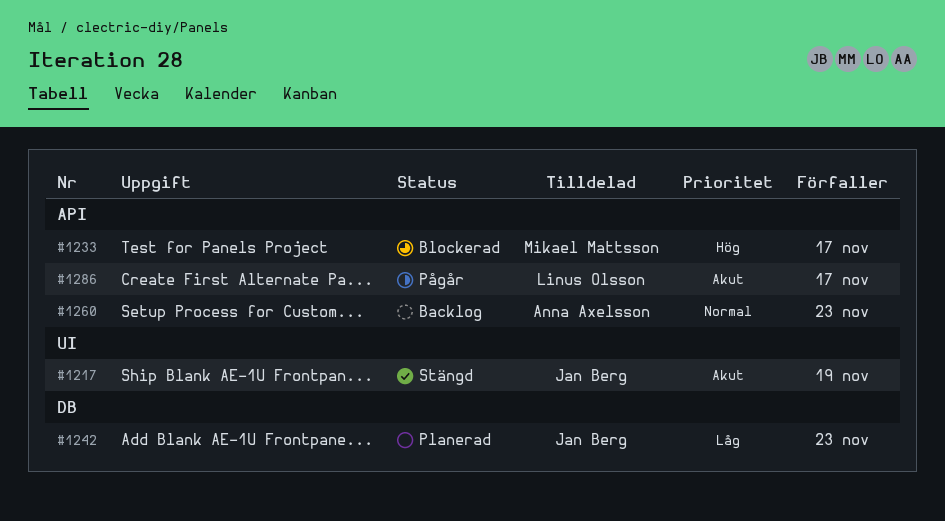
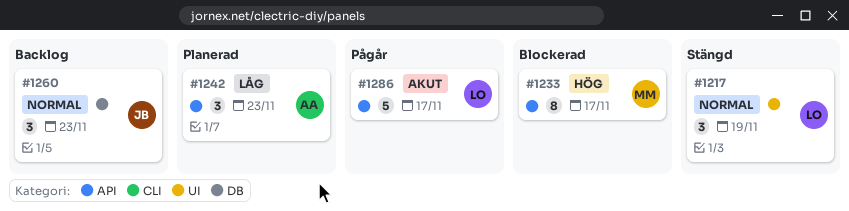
#1217, owner: Jan Berg -> Linus Olsson
#1217, priority: Akut -> Normal
#1242, owner: Jan Berg -> Anna Axelsson
#1242, label: DB -> API
#1260, owner: Anna Axelsson -> Jan Berg
#1260, label: API -> DB

